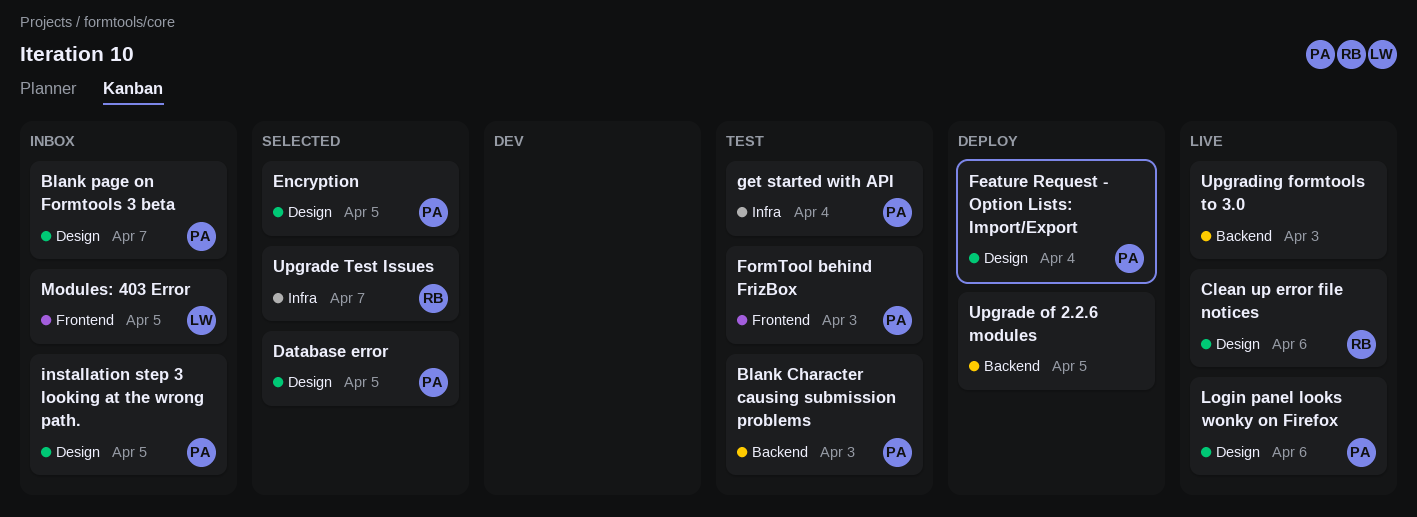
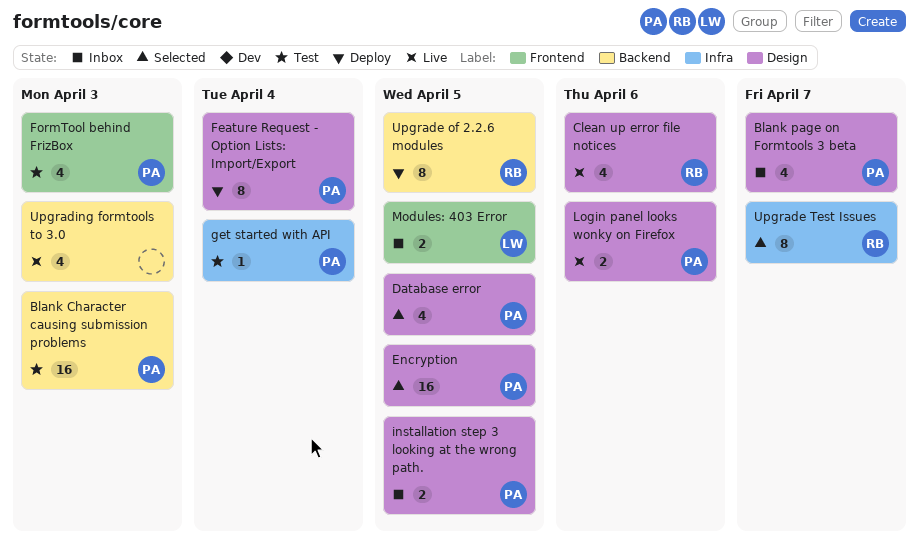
Upgrade of 2.2.6 modules, owner: none -> RB

